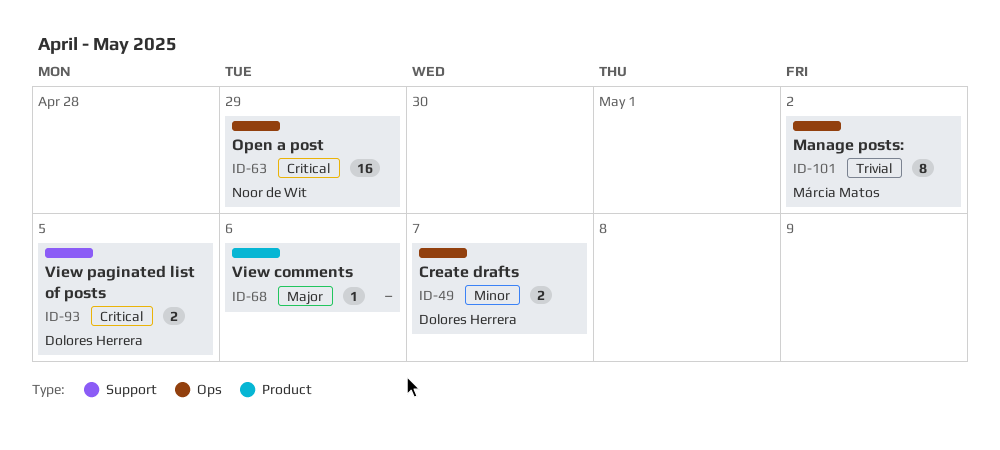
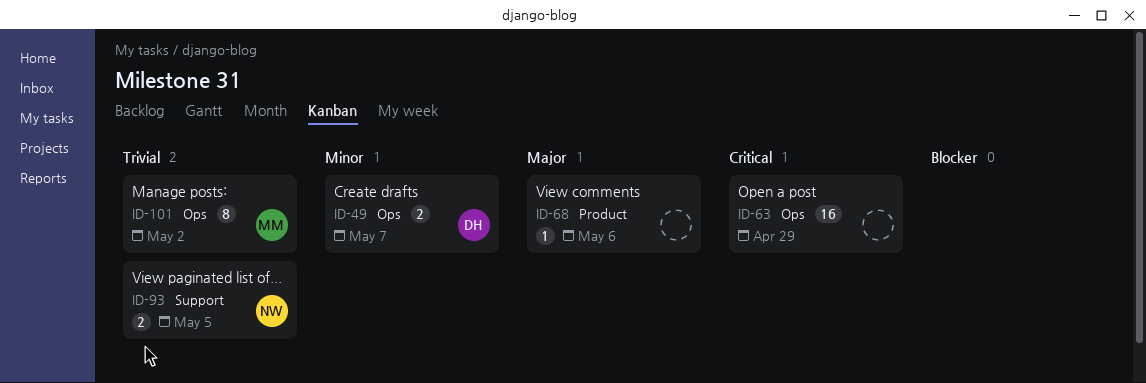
ID-63, owner: Noor de Wit -> none
ID-93, owner: Dolores Herrera -> Noor de Wit
ID-93, priority: Critical -> Trivial

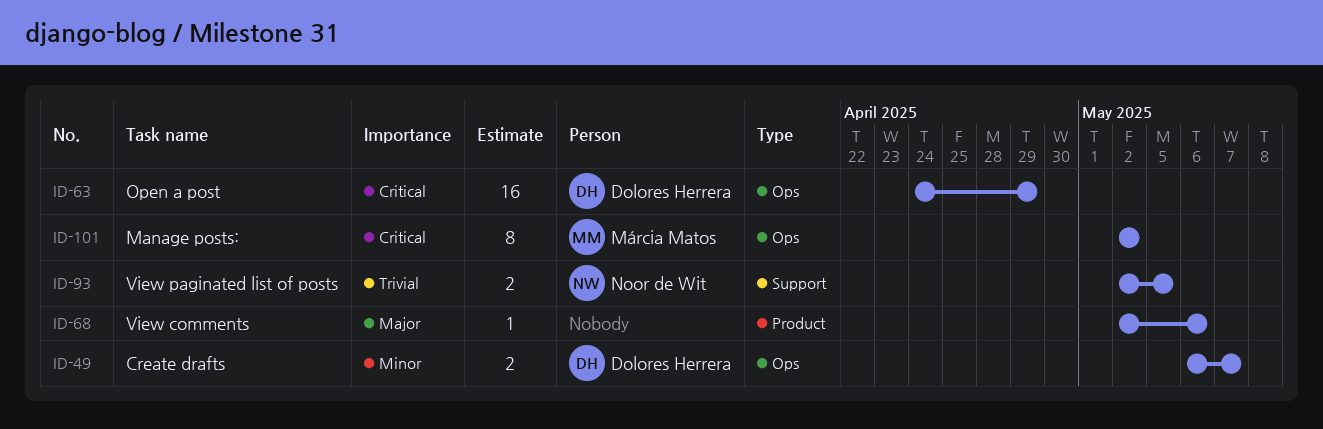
ID-63, owner: none -> Dolores Herrera
ID-101, priority: Trivial -> Critical

